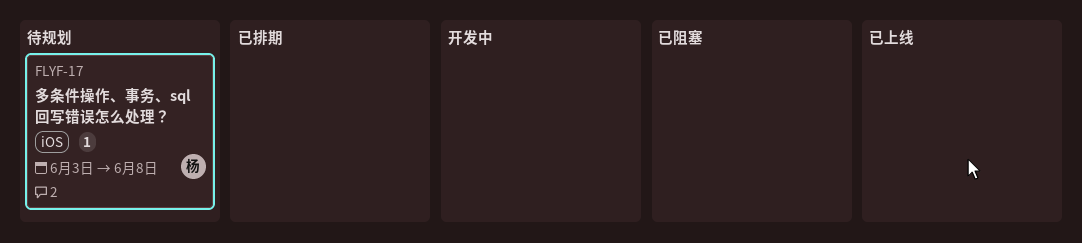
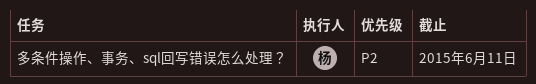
多条件操作、事务、sql回写错误怎么处理？, due: Jun 8 -> Jun 11

